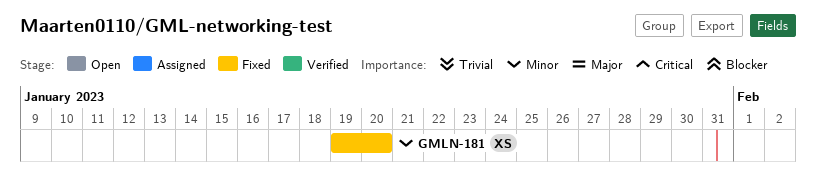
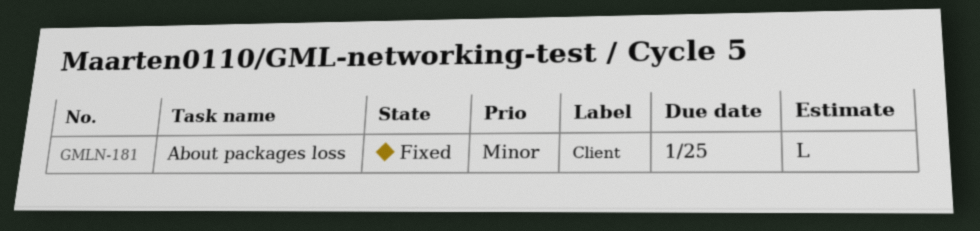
GMLN-181, estimate: XS -> L
GMLN-181, due: Jan 20 -> Jan 25

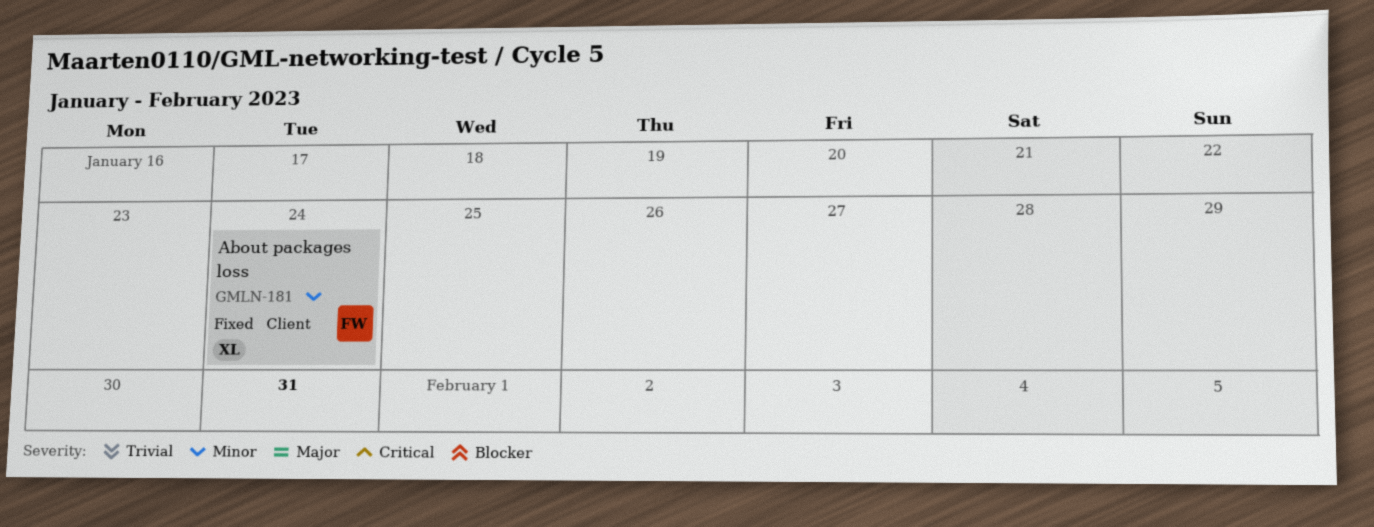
GMLN-181, estimate: L -> XL
GMLN-181, due: Jan 25 -> Jan 24

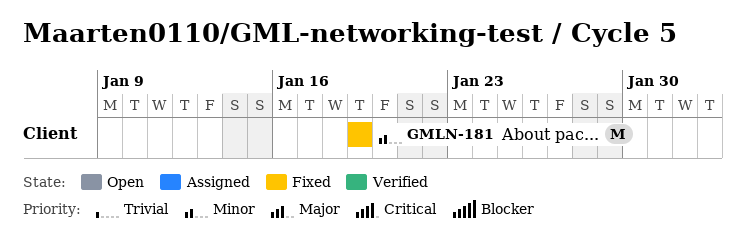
GMLN-181, estimate: XL -> M
GMLN-181, due: Jan 24 -> Jan 19

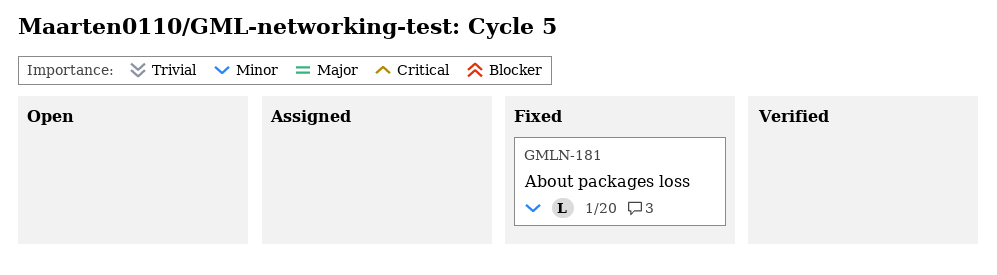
GMLN-181, estimate: M -> L
GMLN-181, due: Jan 19 -> Jan 20

